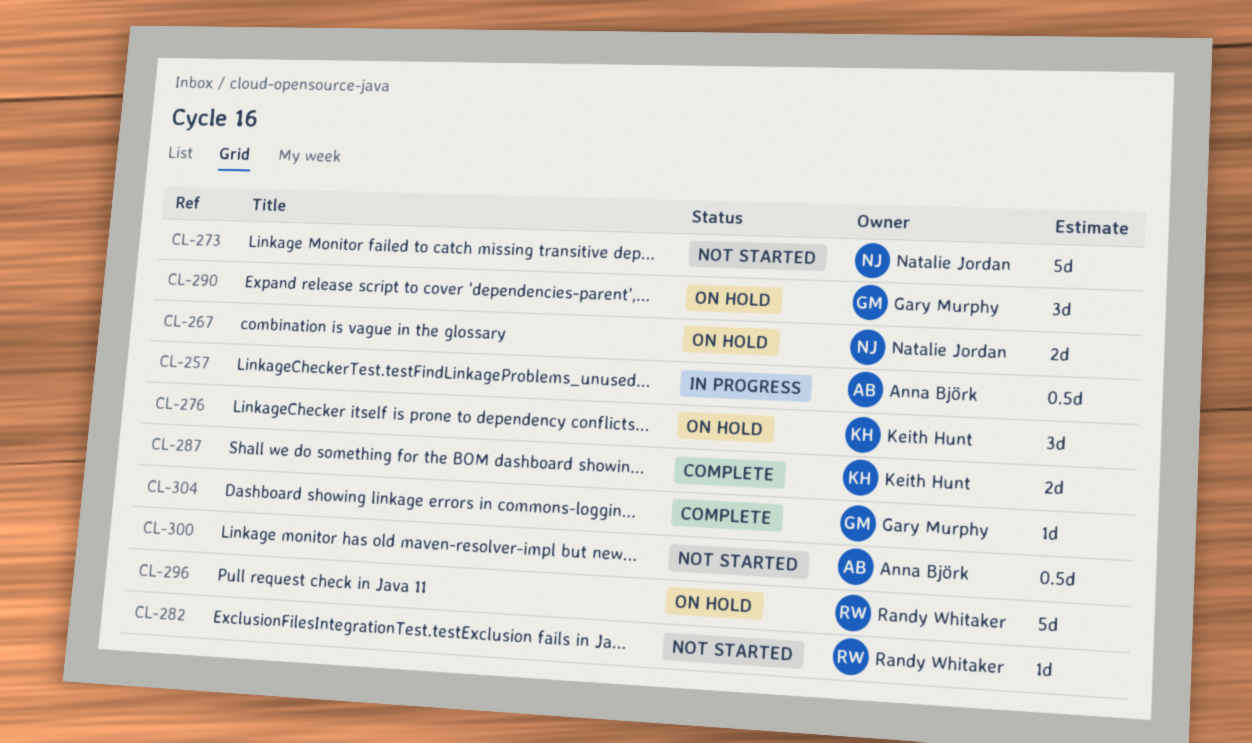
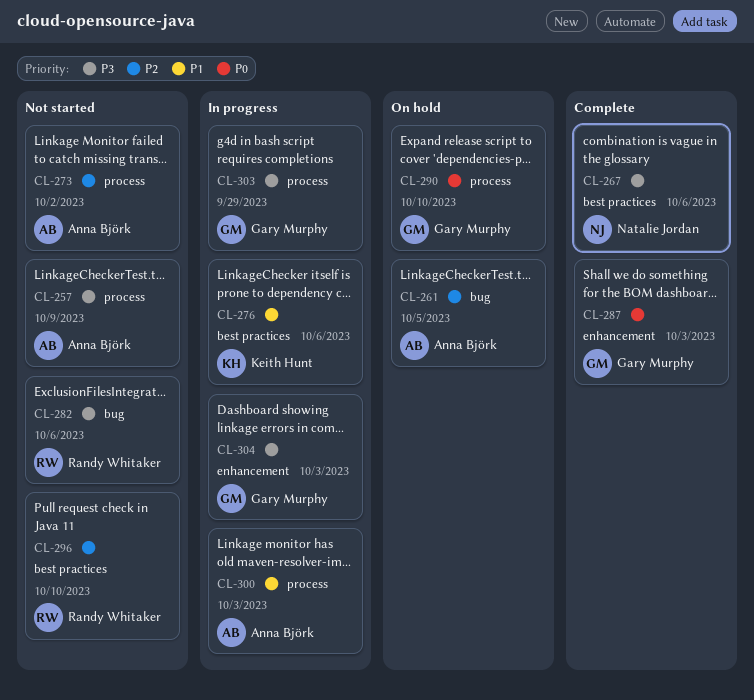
CL-257, status: In progress -> Not started
CL-261: none -> present
CL-267, status: On hold -> Complete
CL-273, owner: Natalie Jordan -> Anna Björk
CL-276, status: On hold -> In progress
CL-287, owner: Keith Hunt -> Gary Murphy
CL-296, status: On hold -> Not started
CL-300, status: Not started -> In progress
CL-303: none -> present
CL-304, status: Complete -> In progress

